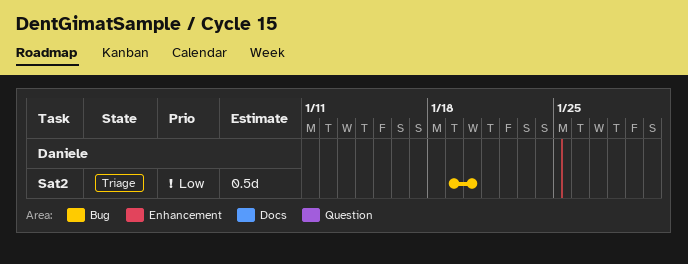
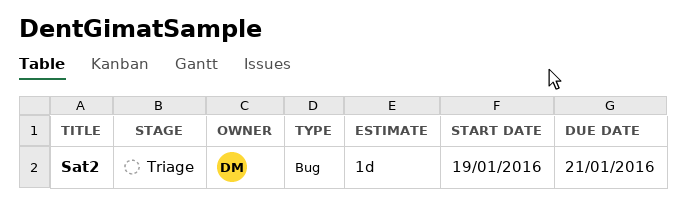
Sat2, estimate: 0.5d -> 1d
Sat2, due: Jan 20 -> Jan 21

